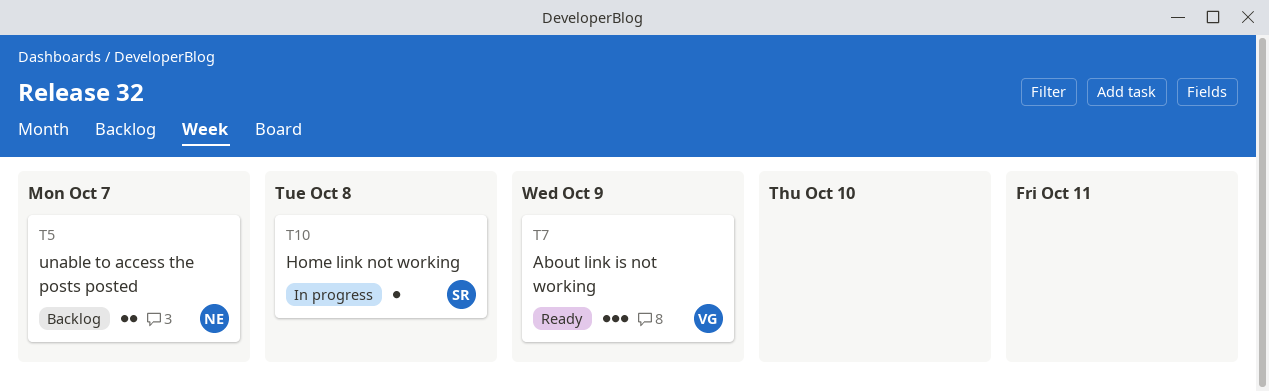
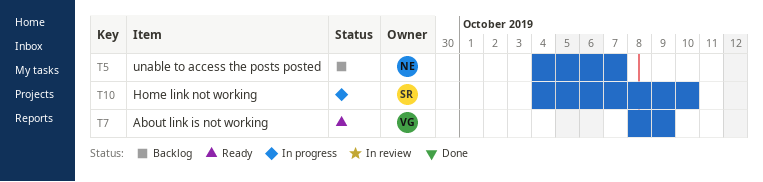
T10, due: Oct 8 -> Oct 10

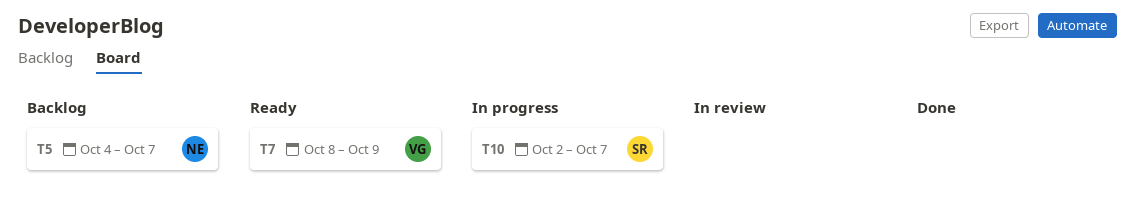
T10, start: Oct 4 -> Oct 2
T10, due: Oct 10 -> Oct 7

